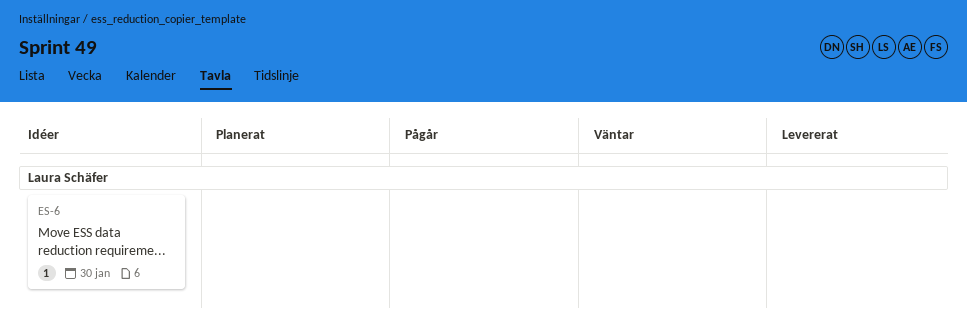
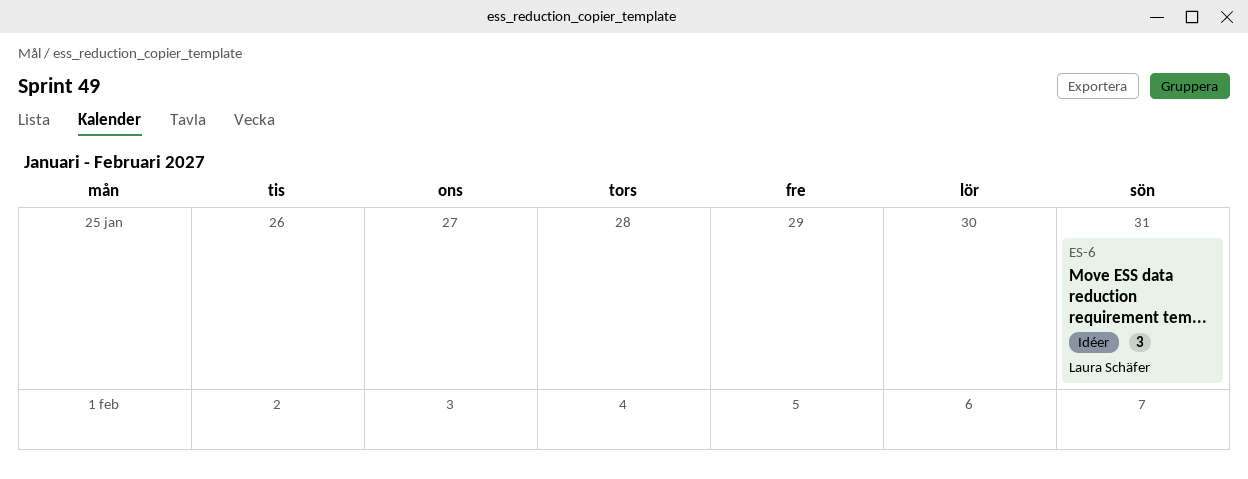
ES-6, estimate: 1 -> 3
ES-6, due: Jan 30 -> Jan 31

